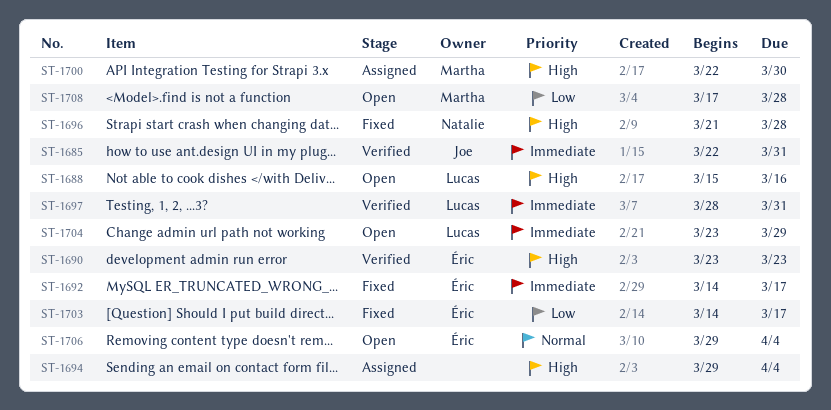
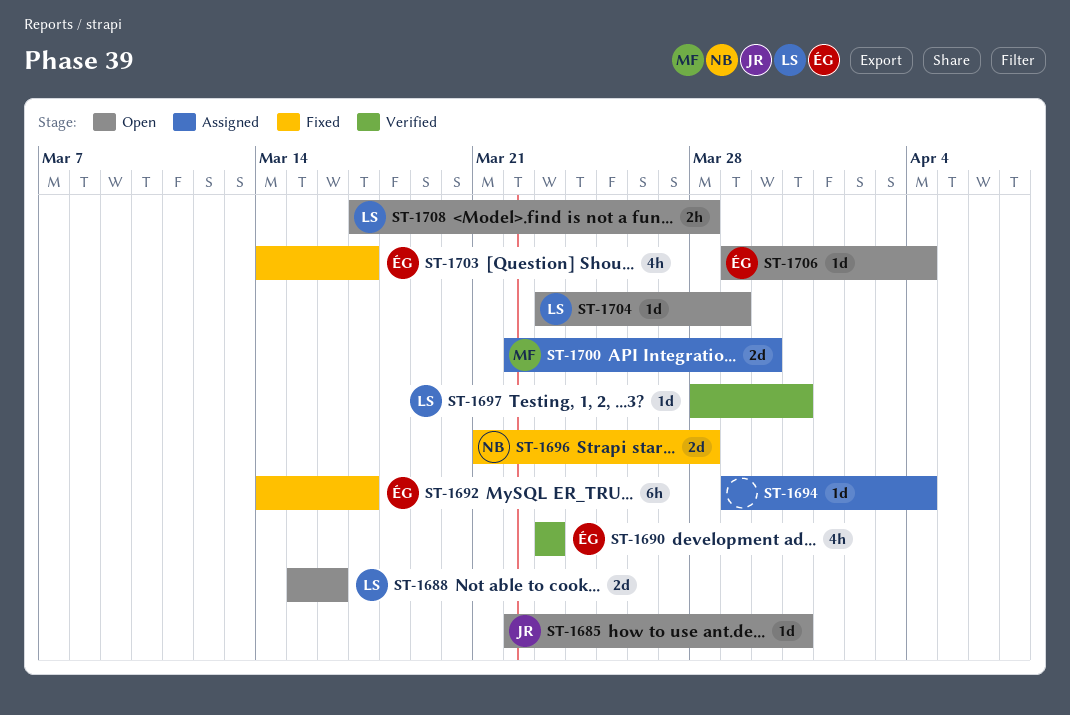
ST-1685, status: Verified -> Open
ST-1708, owner: Martha -> Lucas

